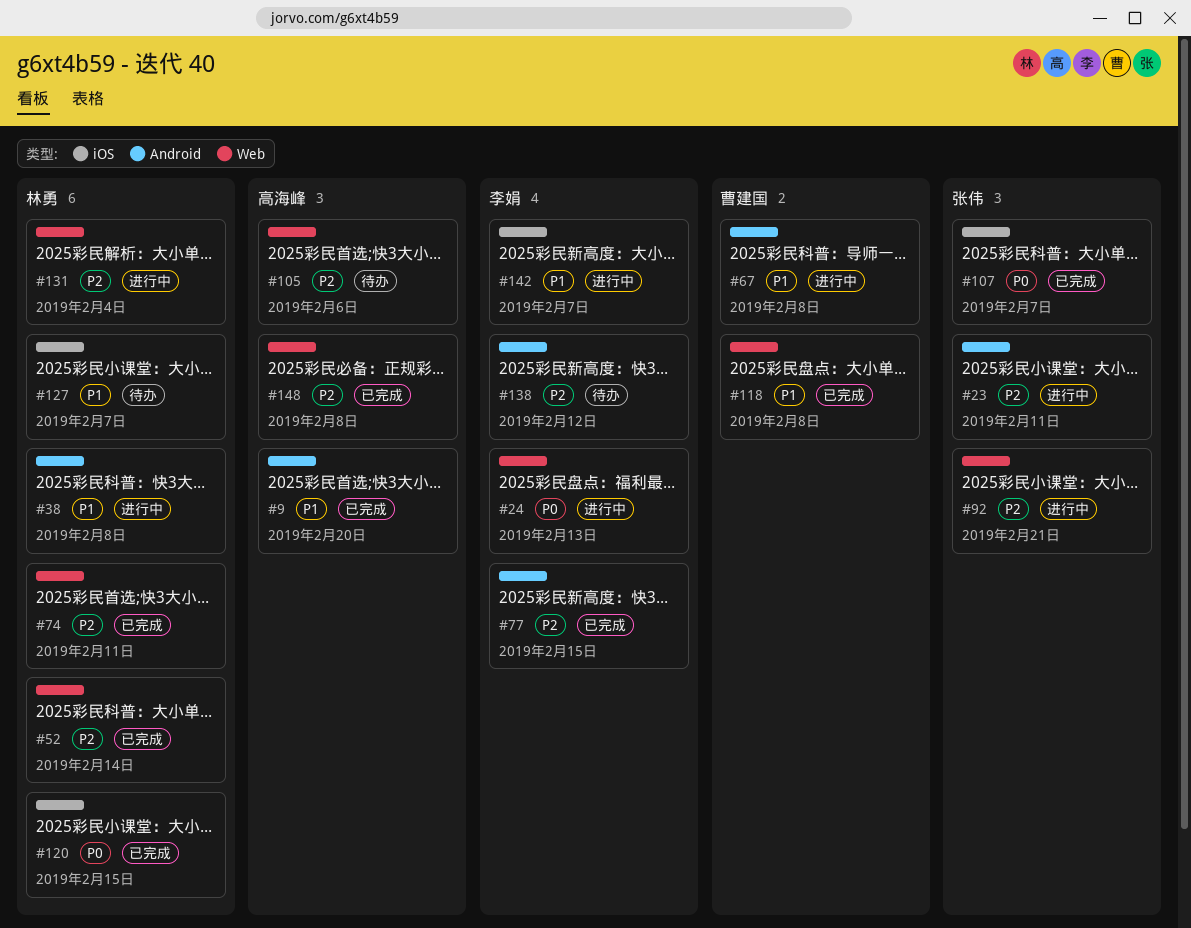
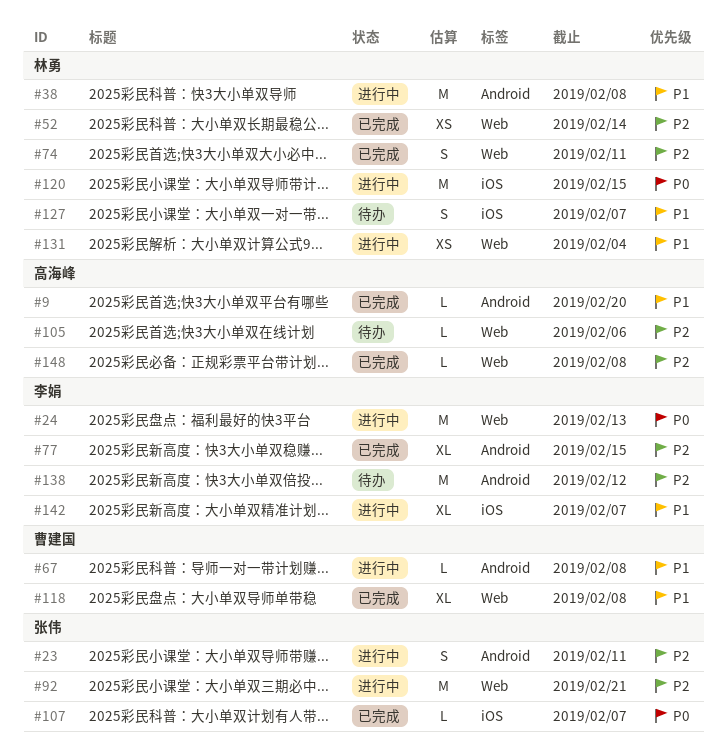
#120, status: 已完成 -> 进行中
#131, priority: P2 -> P1

